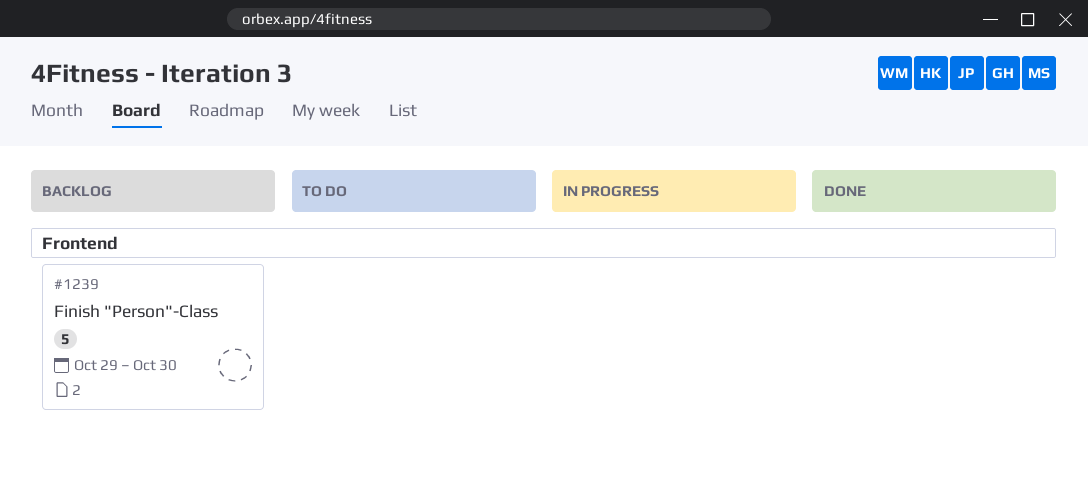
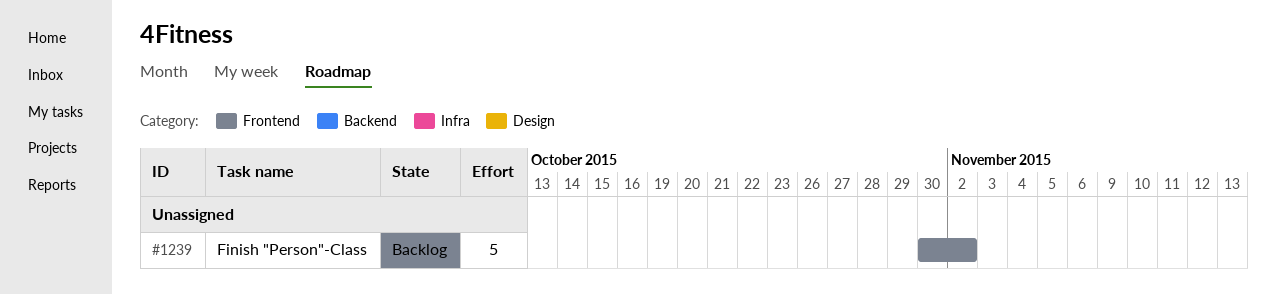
#1239, start: Oct 29 -> Oct 30
#1239, due: Oct 30 -> Nov 2

